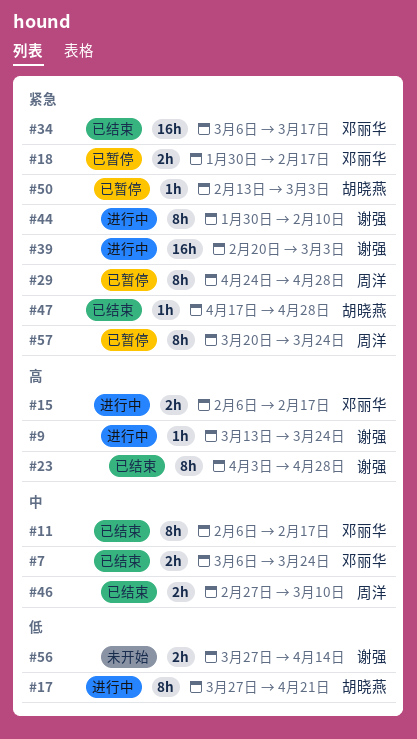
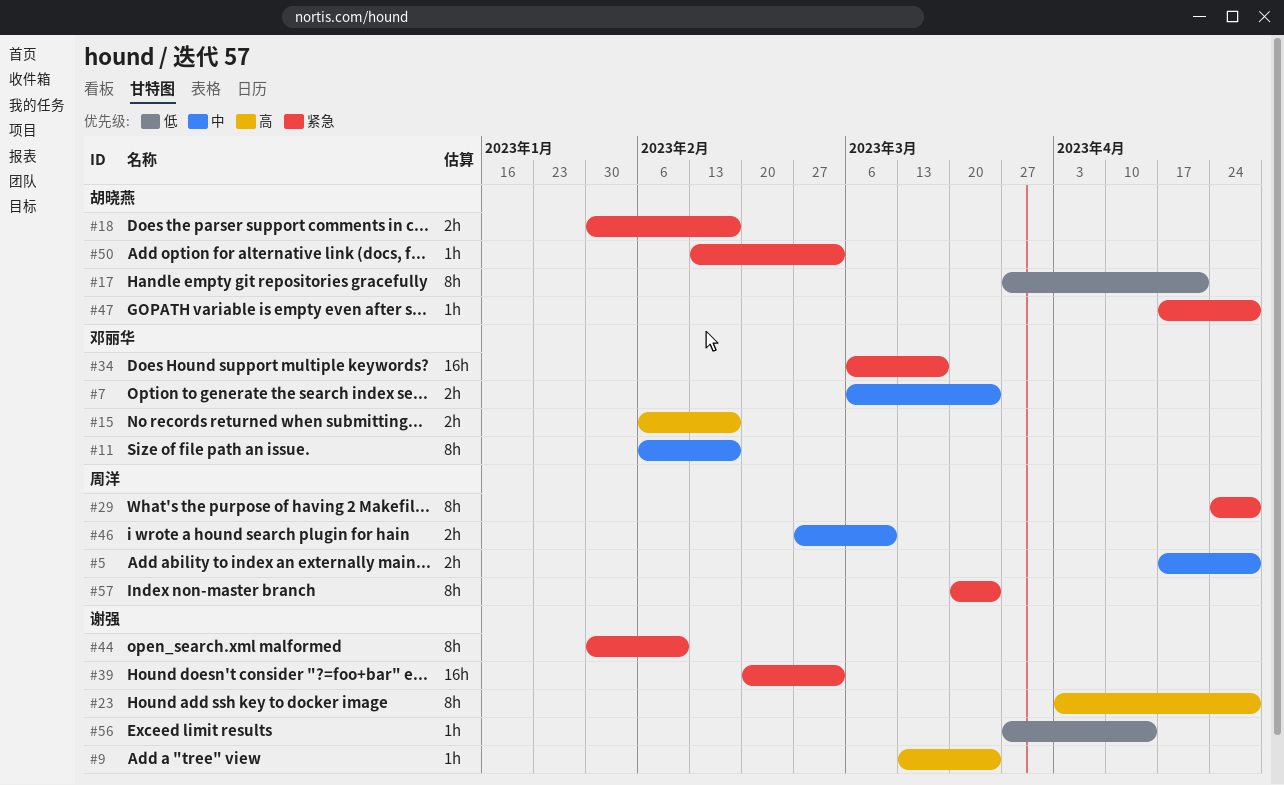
#5: none -> present
#18, owner: 邓丽华 -> 胡晓燕
#56, estimate: 2h -> 1h

